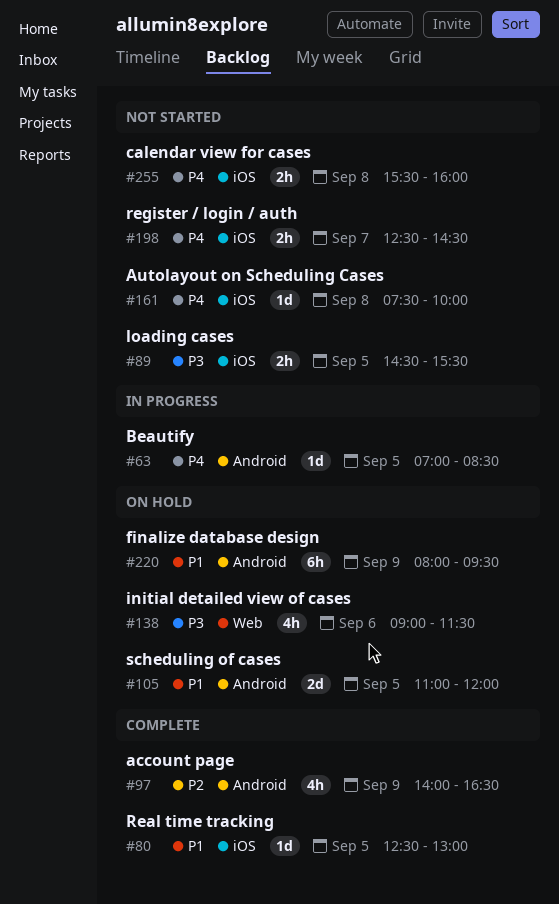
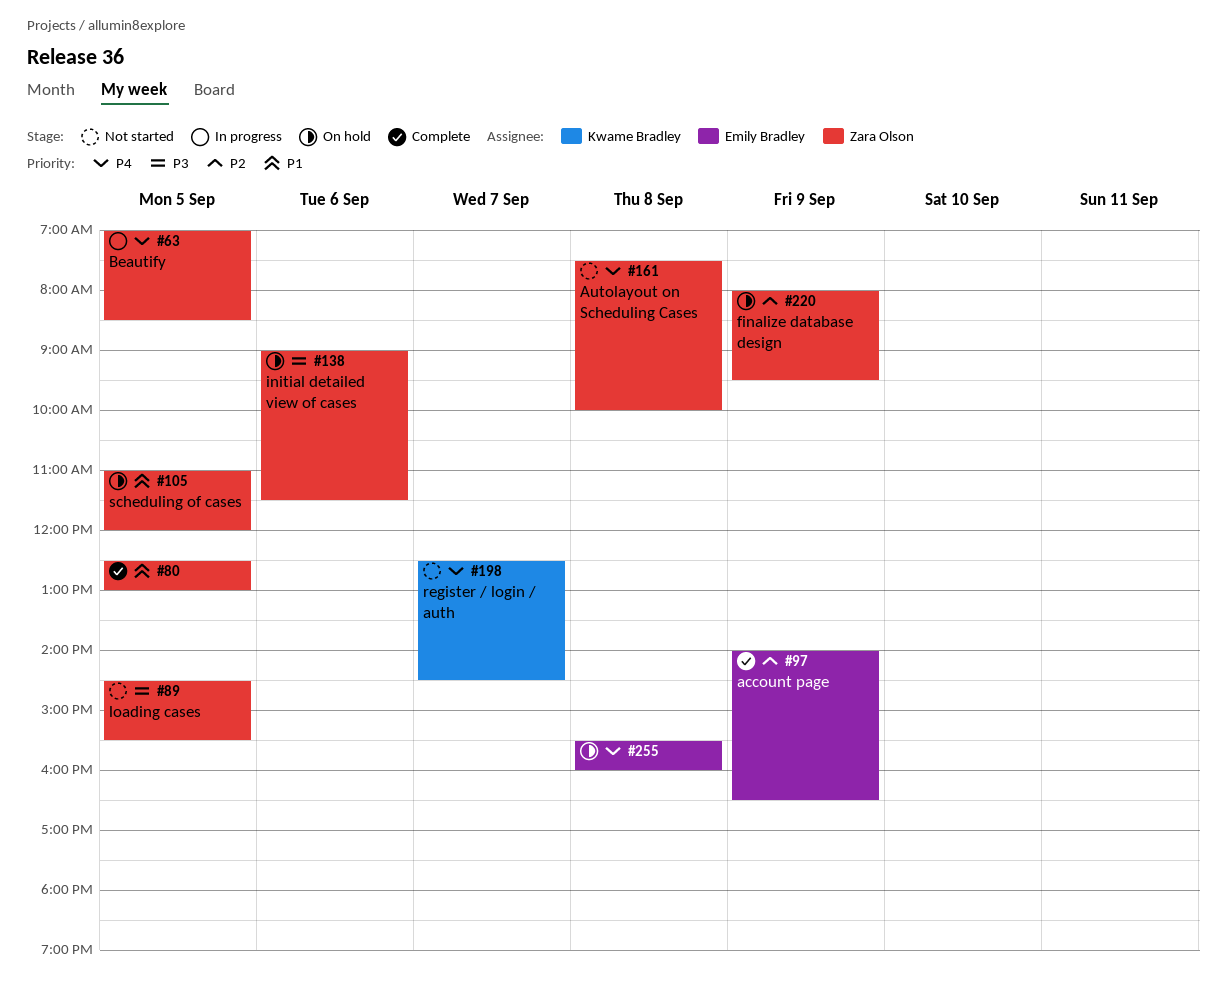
#220, priority: P1 -> P2
#255, status: Not started -> On hold

